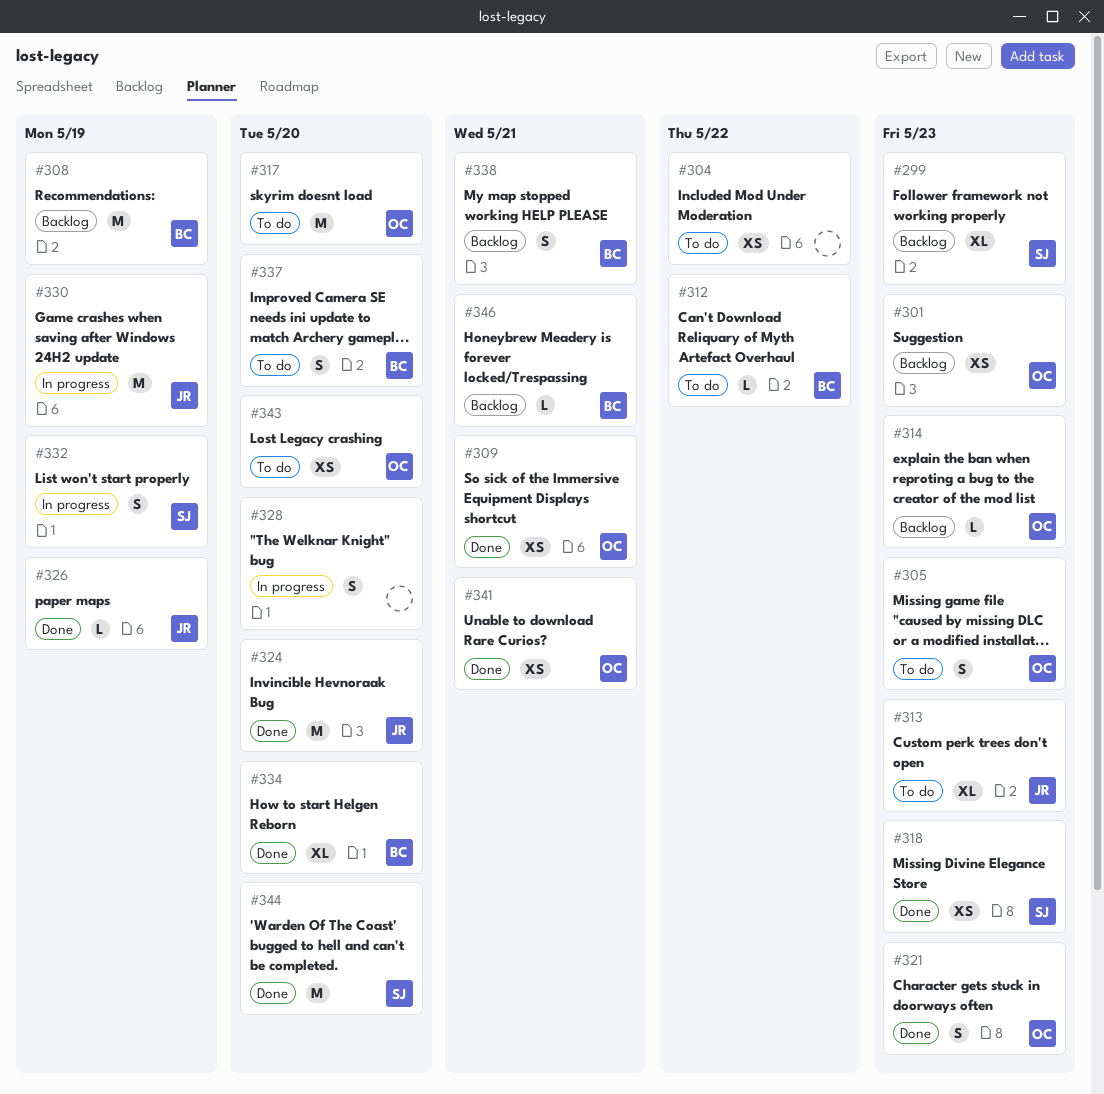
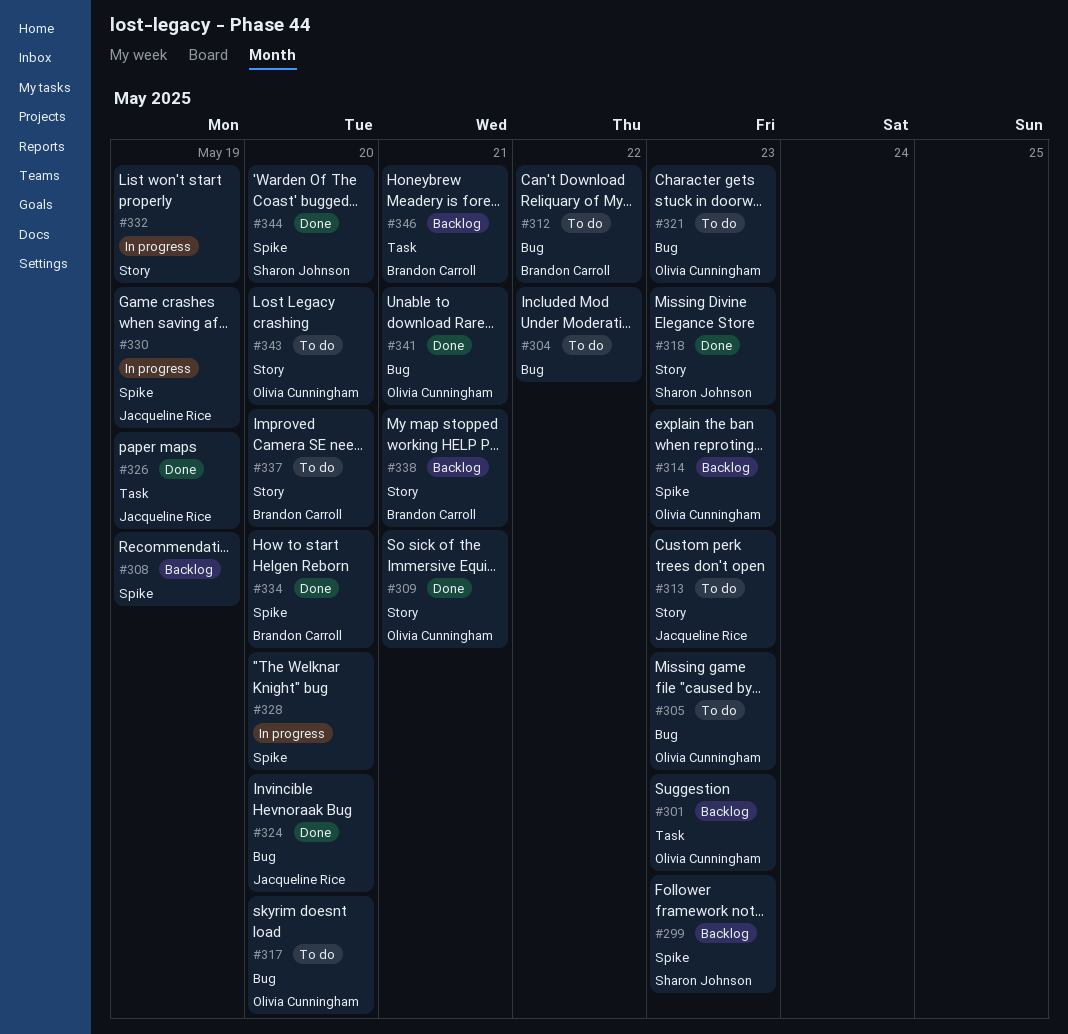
#308, owner: Brandon Carroll -> none
#321, status: Done -> To do
#332, owner: Sharon Johnson -> none

